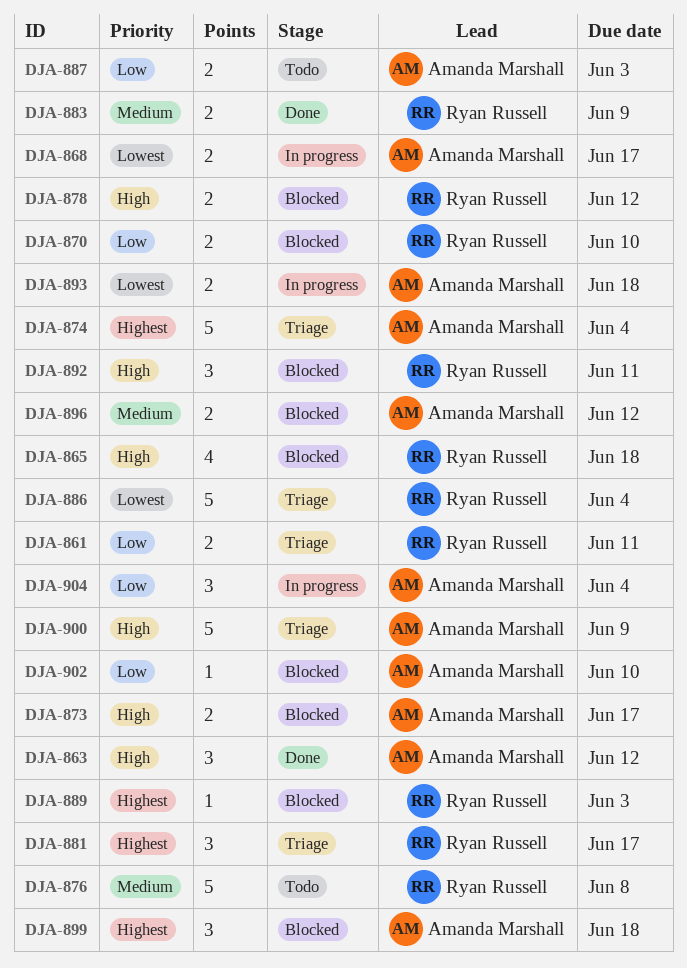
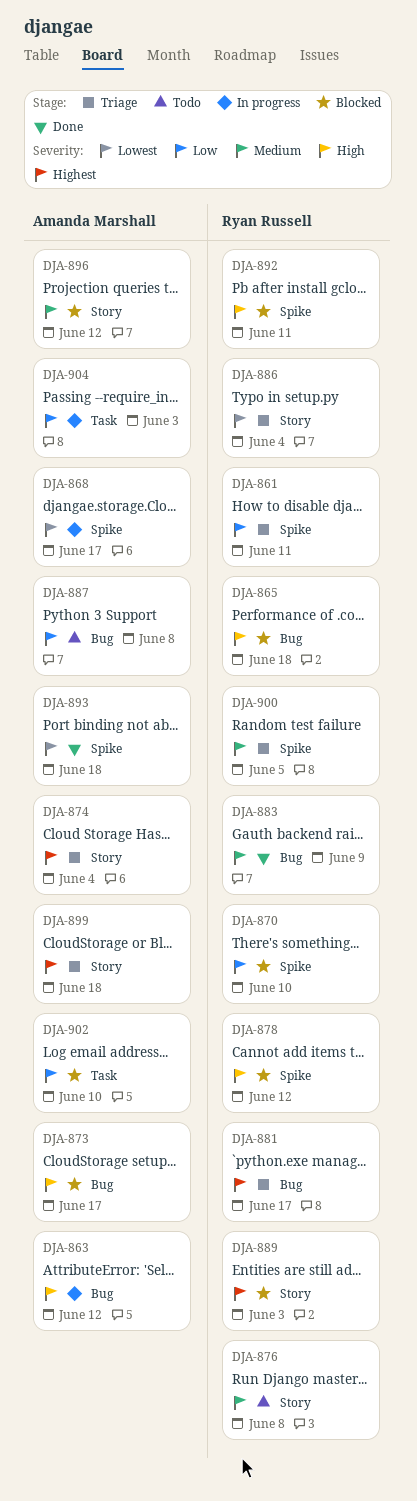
DJA-863, status: Done -> In progress
DJA-887, due: Jun 3 -> Jun 8
DJA-893, status: In progress -> Done
DJA-899, status: Blocked -> Triage
DJA-900, owner: Amanda Marshall -> Ryan Russell
DJA-900, priority: High -> Medium
DJA-900, due: Jun 9 -> Jun 5
DJA-904, due: Jun 4 -> Jun 3

